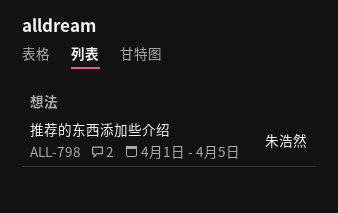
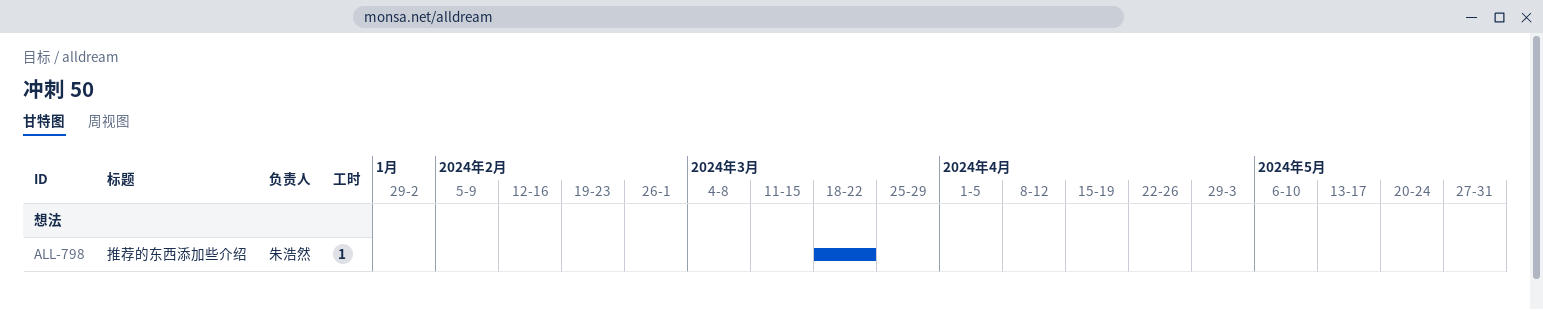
ALL-798, start: Apr 1 -> Mar 18
ALL-798, due: Apr 5 -> Mar 22

